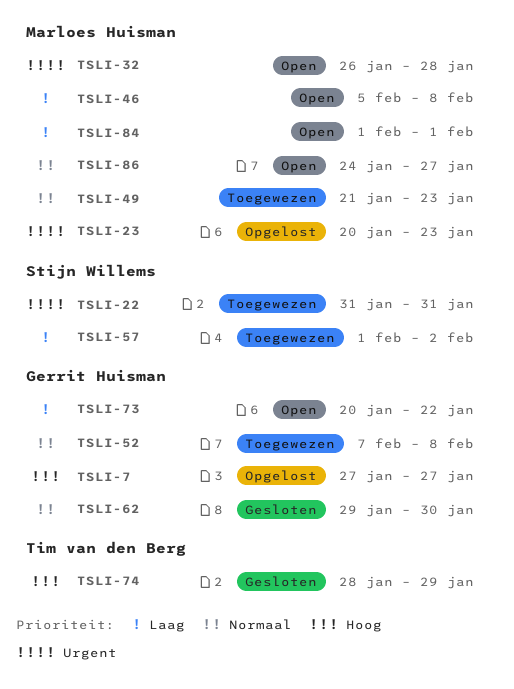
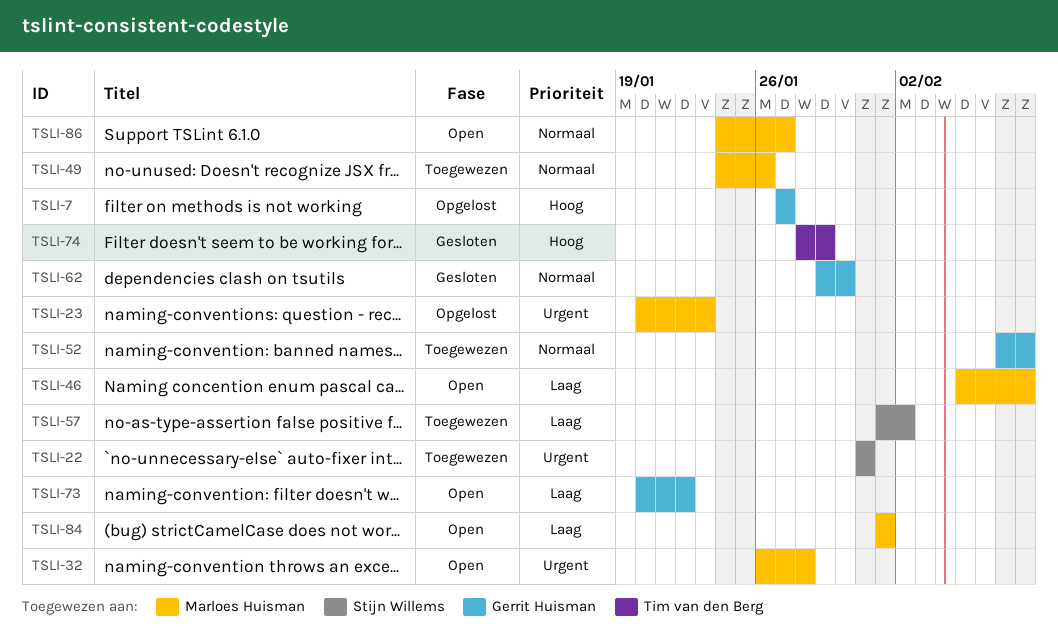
TSLI-49, start: Jan 21 -> Jan 24
TSLI-49, due: Jan 23 -> Jan 26

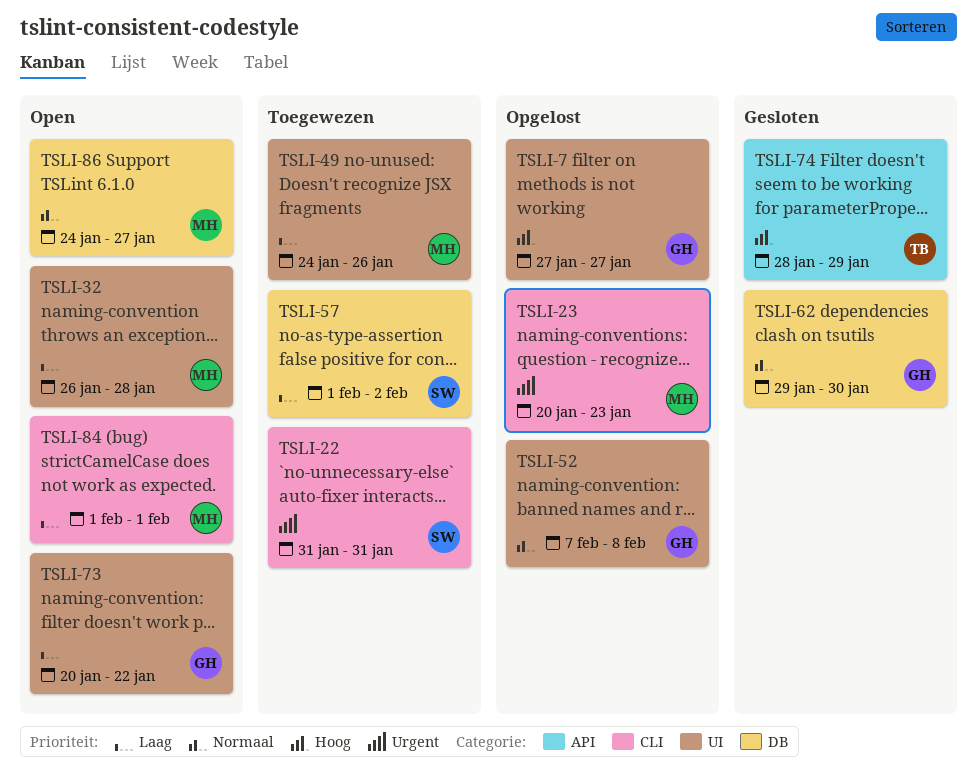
TSLI-32, priority: Urgent -> Laag
TSLI-46: present -> none
TSLI-49, priority: Normaal -> Laag
TSLI-52, status: Toegewezen -> Opgelost

